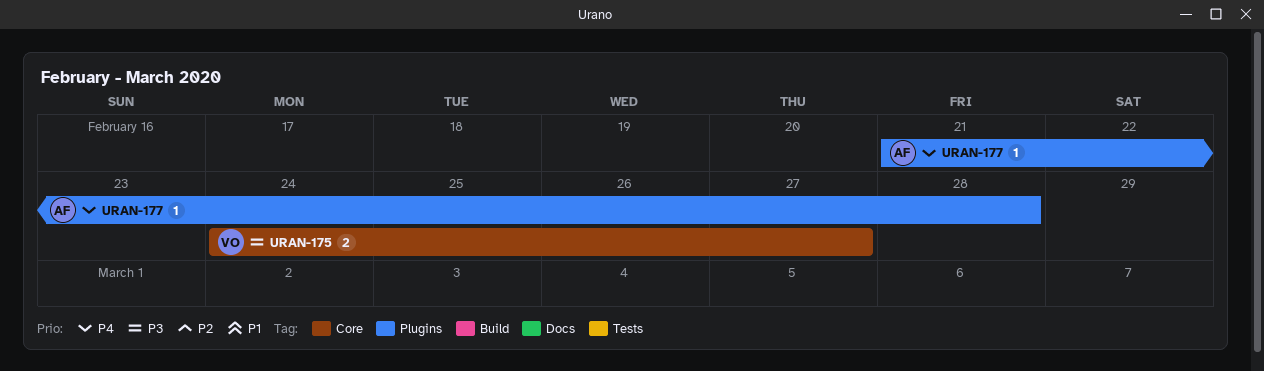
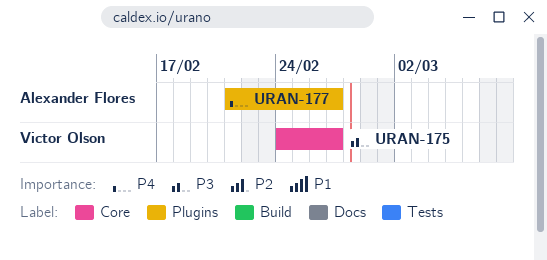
URAN-177, due: Feb 28 -> Feb 27

